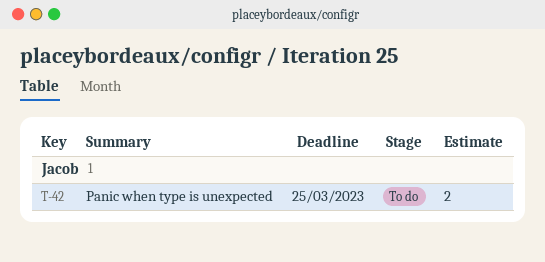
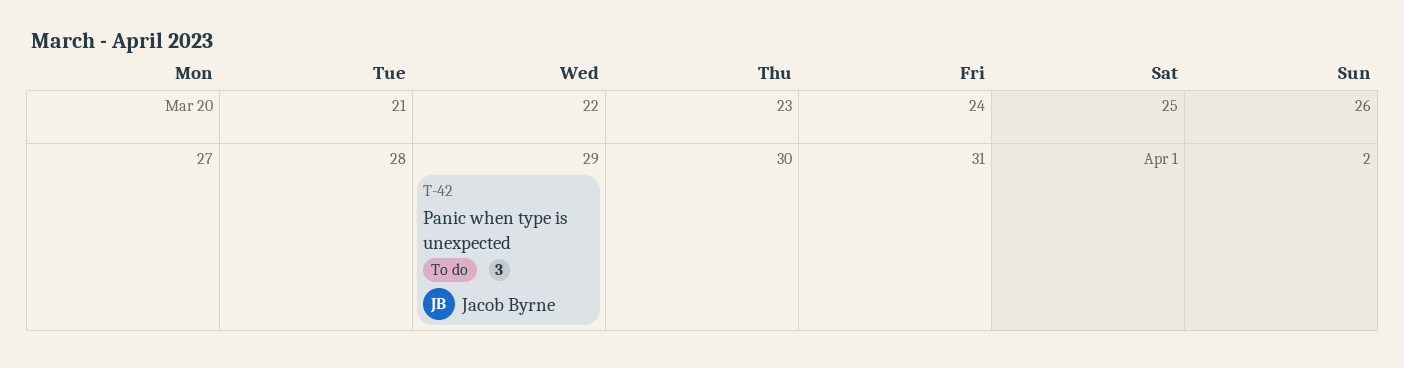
T-42, estimate: 2 -> 3
T-42, due: Mar 25 -> Mar 29

